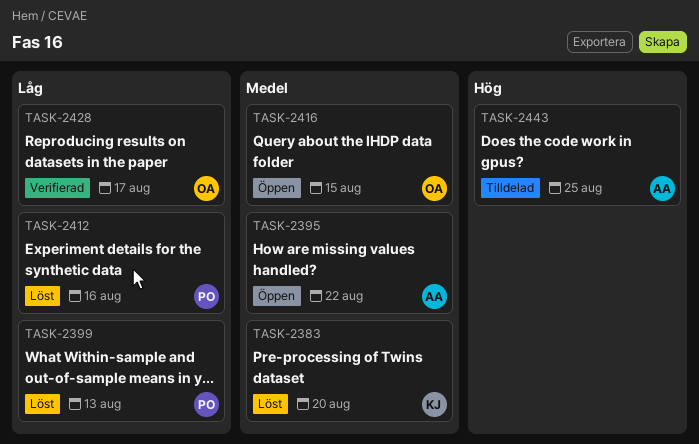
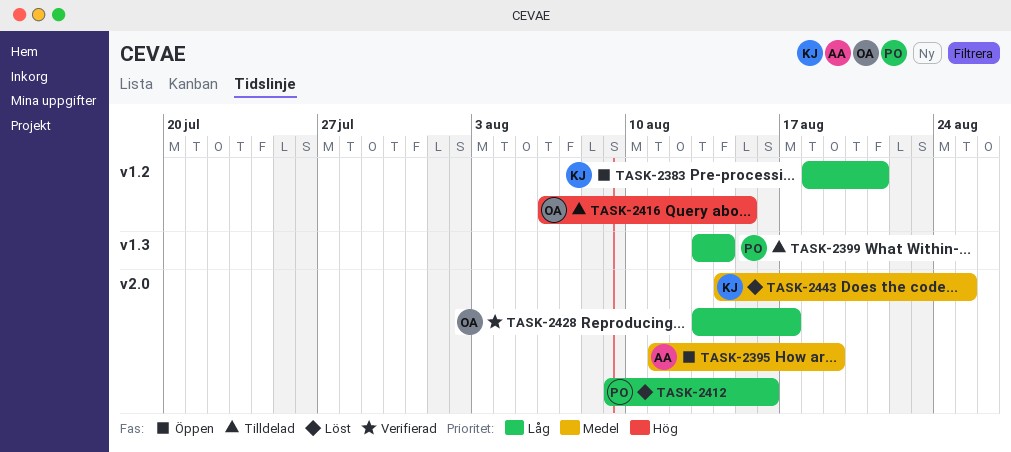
TASK-2383, status: Löst -> Öppen
TASK-2383, priority: Medel -> Låg
TASK-2383, due: Aug 20 -> Aug 21
TASK-2395, due: Aug 22 -> Aug 19
TASK-2399, status: Löst -> Tilldelad
TASK-2399, due: Aug 13 -> Aug 14
TASK-2416, status: Öppen -> Tilldelad
TASK-2416, priority: Medel -> Hög
TASK-2443, status: Tilldelad -> Löst
TASK-2443, owner: AA -> KJ
TASK-2443, priority: Hög -> Medel

